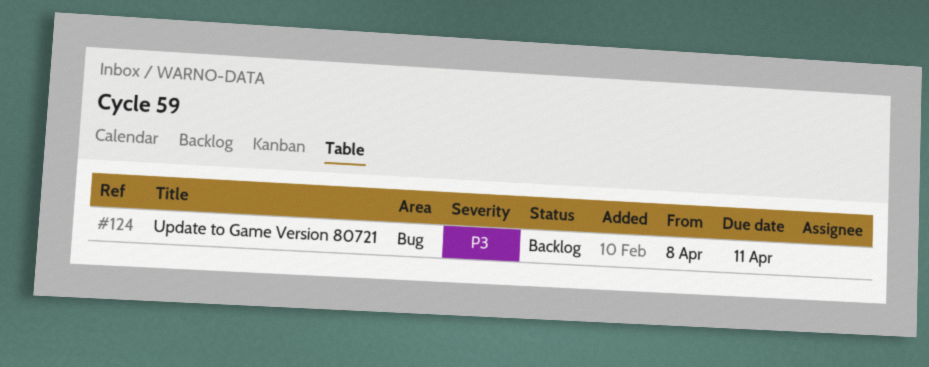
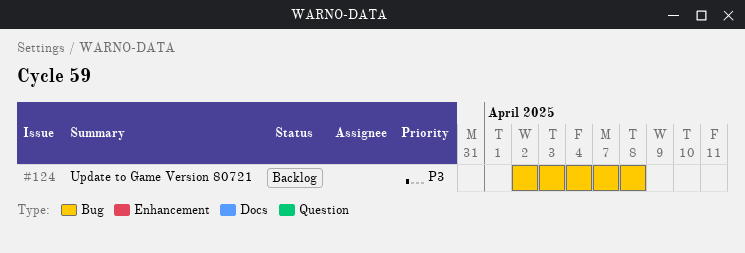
#124, start: Apr 8 -> Apr 2
#124, due: Apr 11 -> Apr 8

